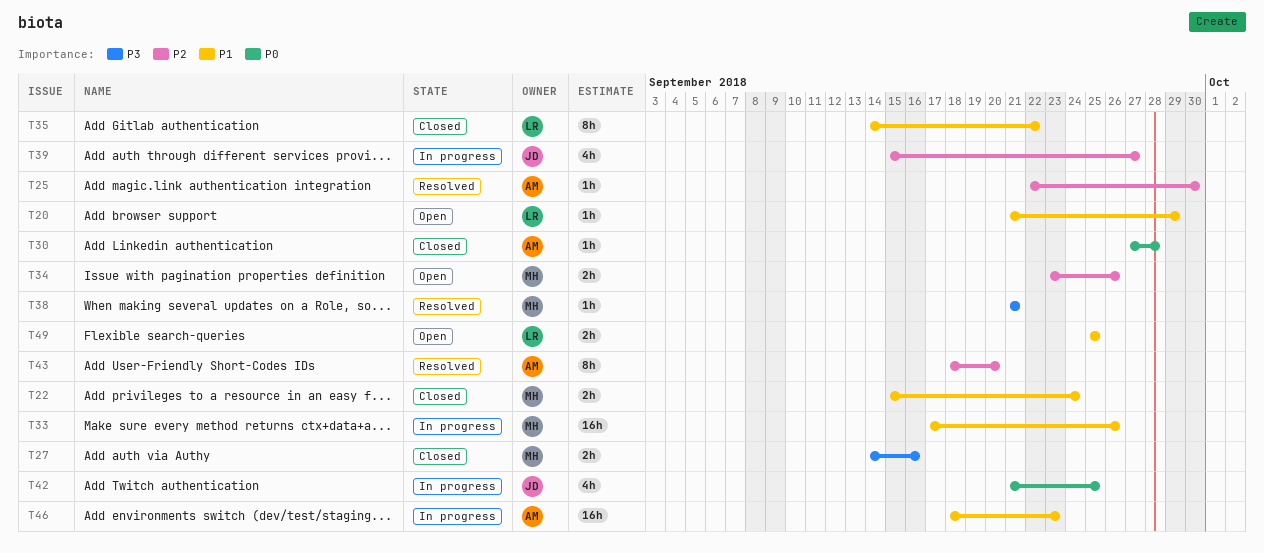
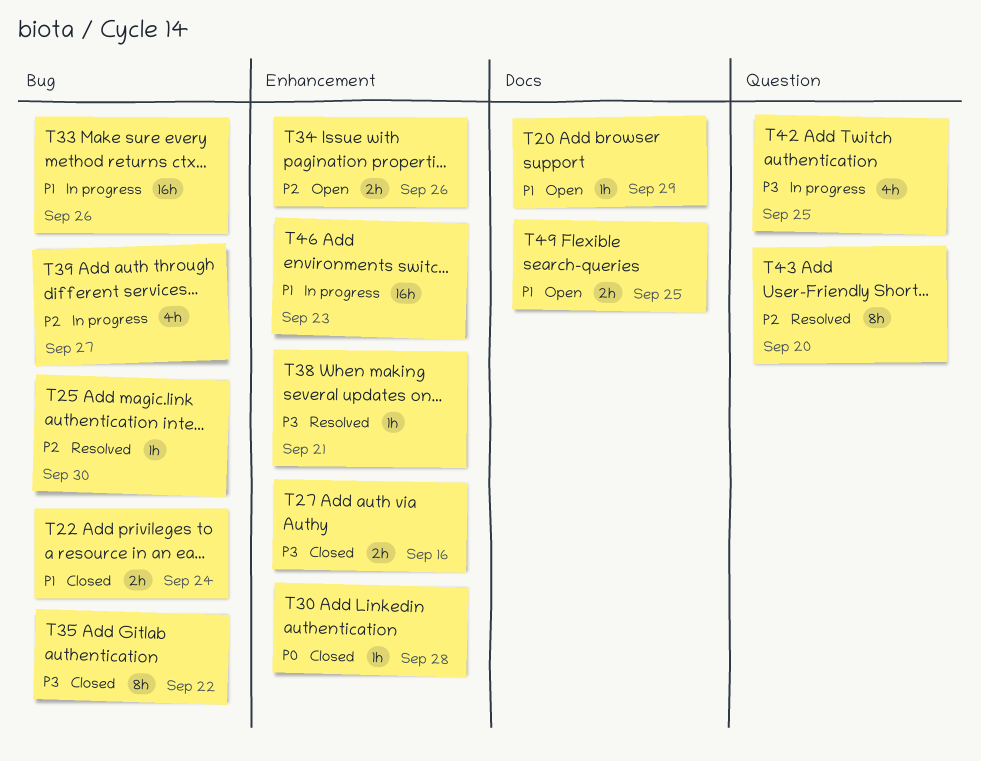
T35, priority: P1 -> P3
T42, priority: P0 -> P3

